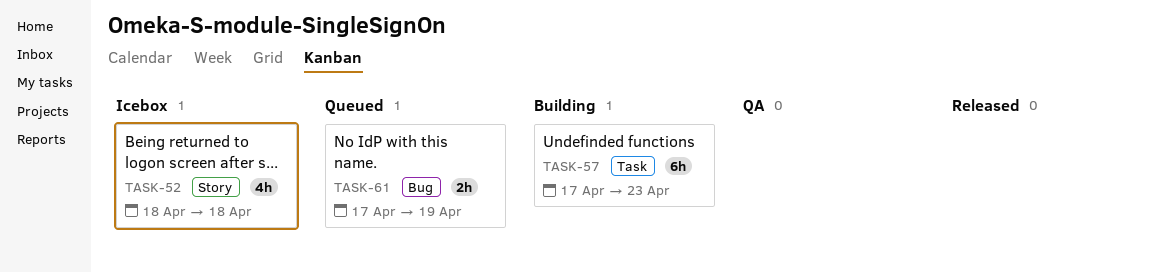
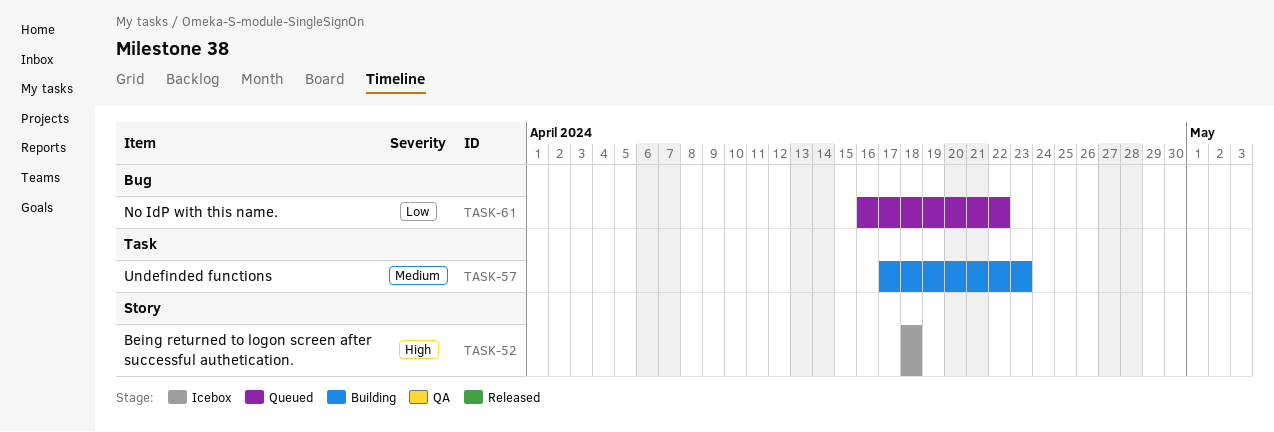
TASK-61, start: Apr 17 -> Apr 16
TASK-61, due: Apr 19 -> Apr 22

